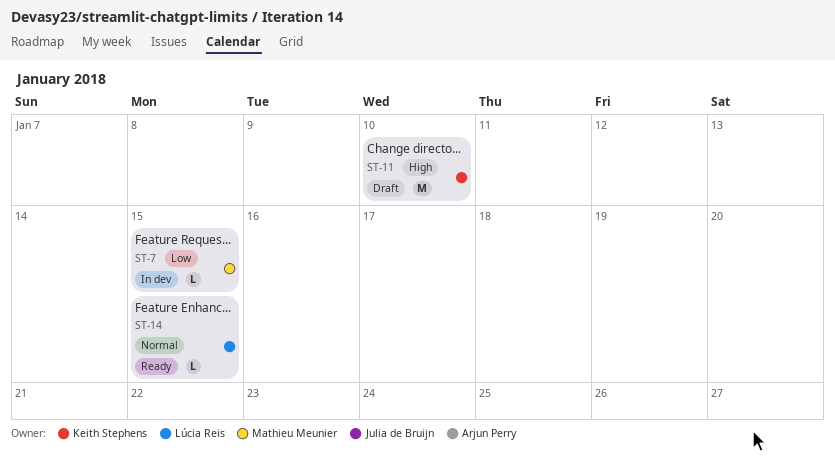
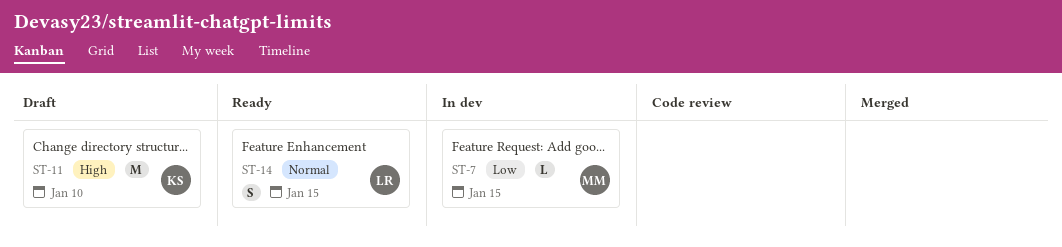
ST-14, estimate: L -> S

